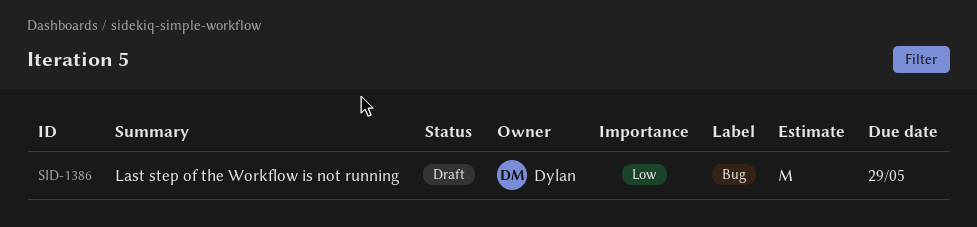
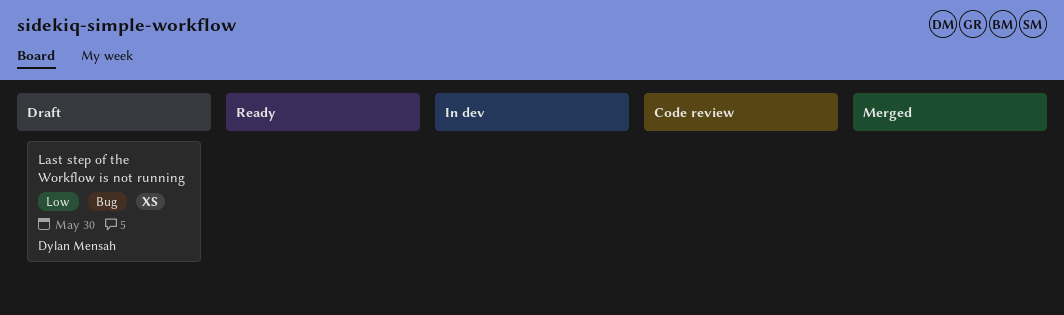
Last step of the Workflow is not running, estimate: M -> XS
Last step of the Workflow is not running, due: May 29 -> May 30

